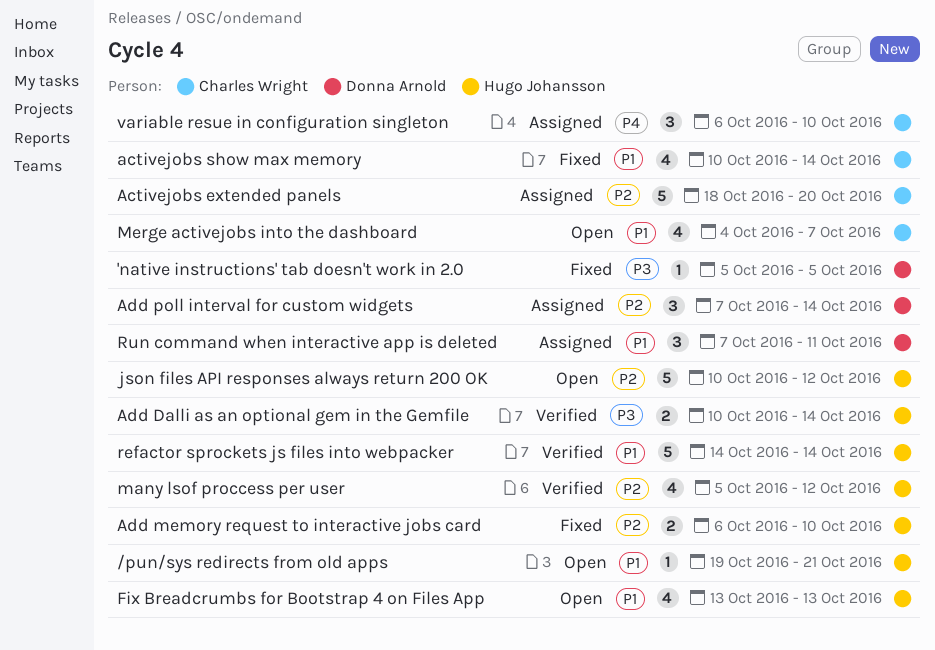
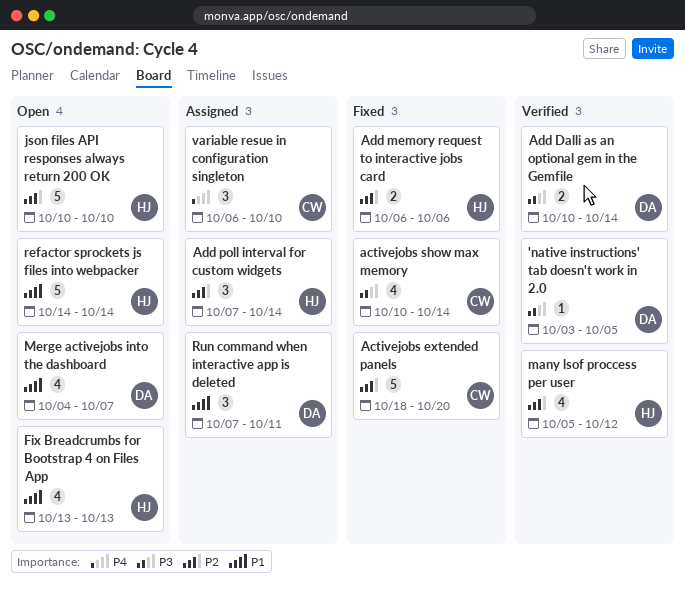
'native instructions' tab doesn't work in 2.0, status: Fixed -> Verified
'native instructions' tab doesn't work in 2.0, start: Oct 5 -> Oct 3
/pun/sys redirects from old apps: present -> none
Activejobs extended panels, status: Assigned -> Fixed
activejobs show max memory, priority: P1 -> P3
Add Dalli as an optional gem in the Gemfile, owner: Hugo Johansson -> Donna Arnold
Add memory request to interactive jobs card, due: Oct 10 -> Oct 6
Add poll interval for custom widgets, owner: Donna Arnold -> Hugo Johansson
json files API responses always return 200 OK, due: Oct 12 -> Oct 10
Merge activejobs into the dashboard, owner: Charles Wright -> Donna Arnold
refactor sprockets js files into webpacker, status: Verified -> Open

